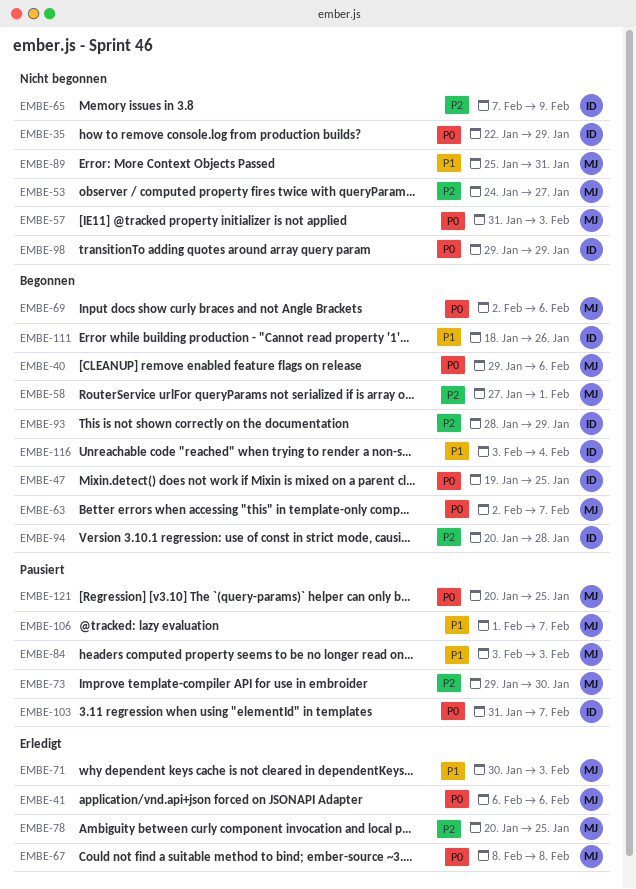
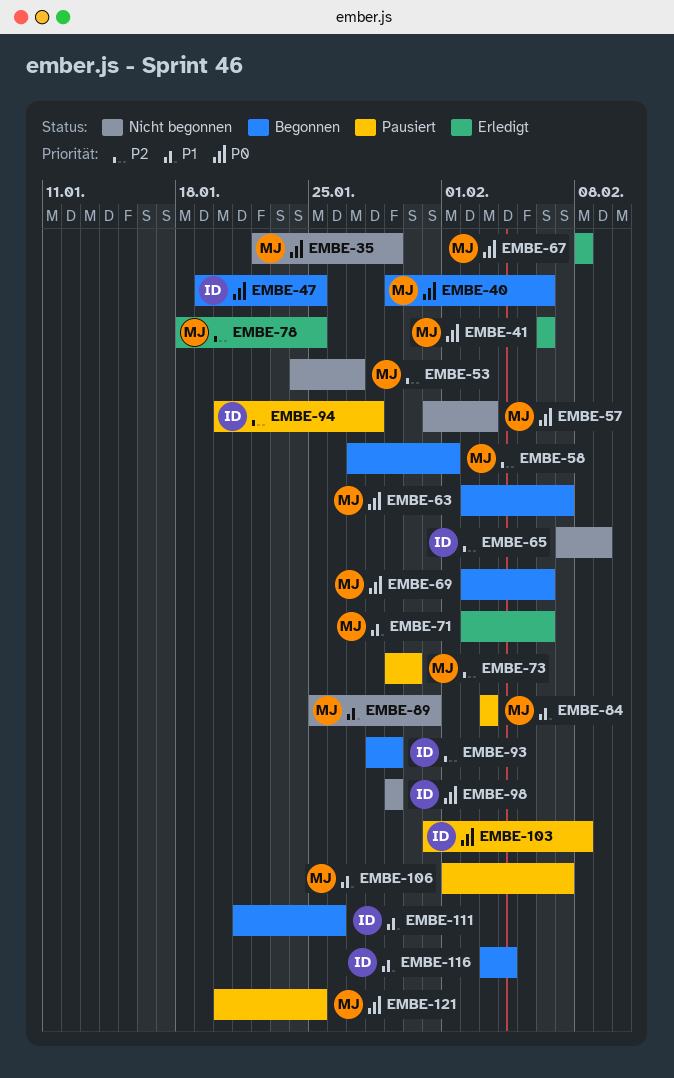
EMBE-35, owner: ID -> MJ
EMBE-71, start: Jan 30 -> Feb 2
EMBE-71, due: Feb 3 -> Feb 6
EMBE-78, start: Jan 20 -> Jan 18
EMBE-94, status: Begonnen -> Pausiert
EMBE-103, due: Feb 7 -> Feb 8
EMBE-111, start: Jan 18 -> Jan 21

